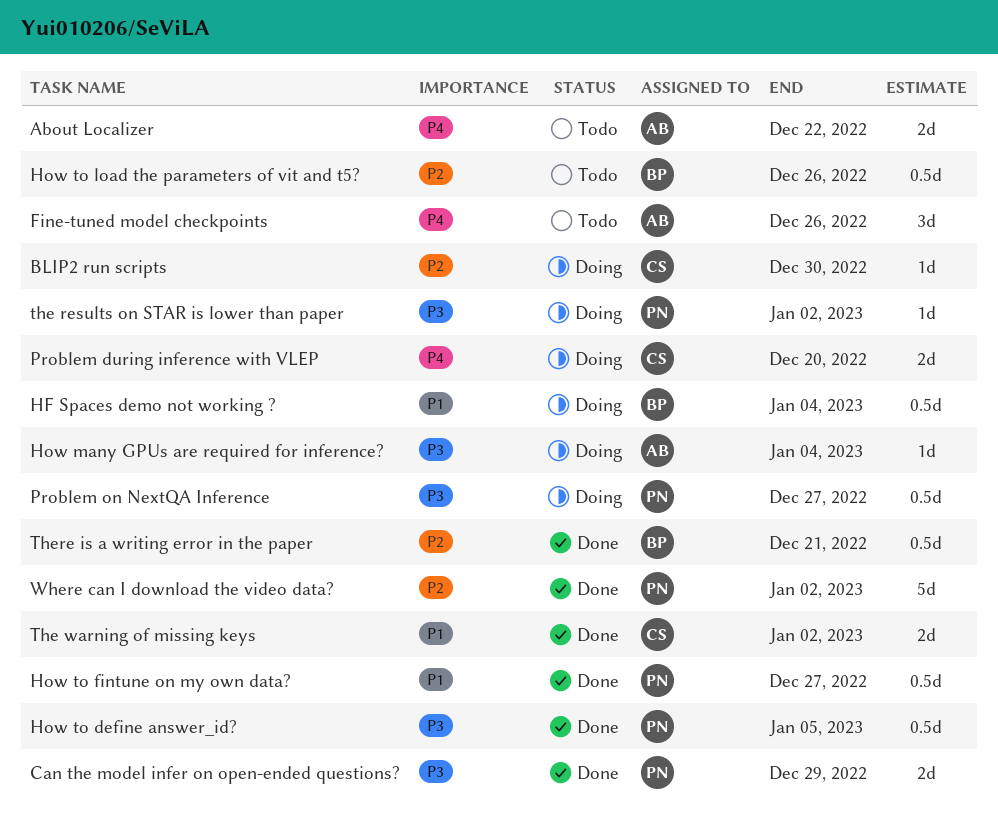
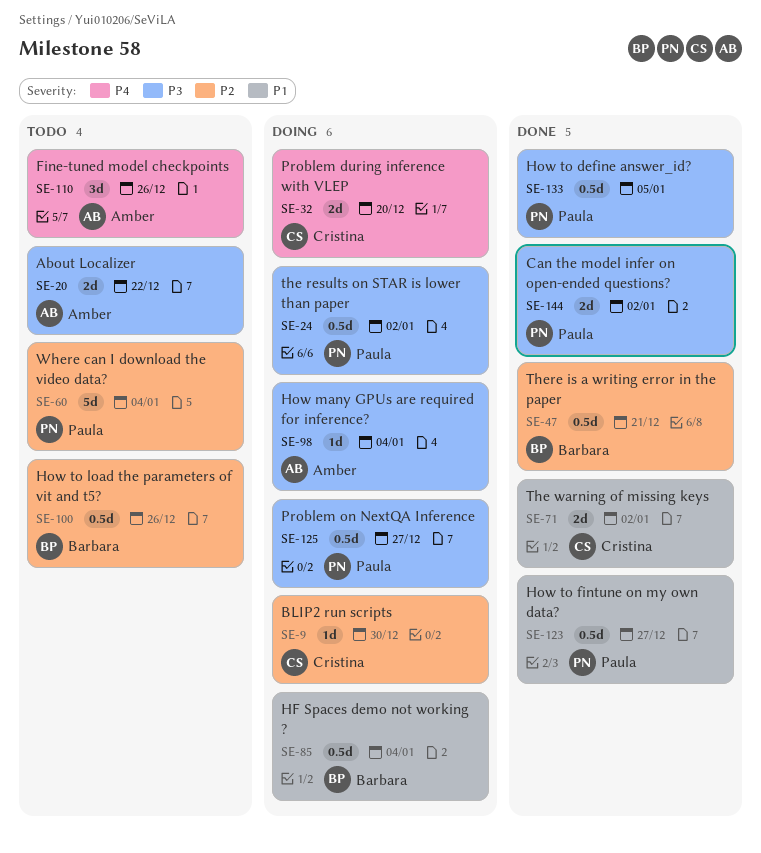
About Localizer, priority: P4 -> P3
Can the model infer on open-ended questions?, due: Dec 29 -> Jan 2
the results on STAR is lower than paper, estimate: 1d -> 0.5d
Where can I download the video data?, status: Done -> Todo
Where can I download the video data?, due: Jan 2 -> Jan 4

